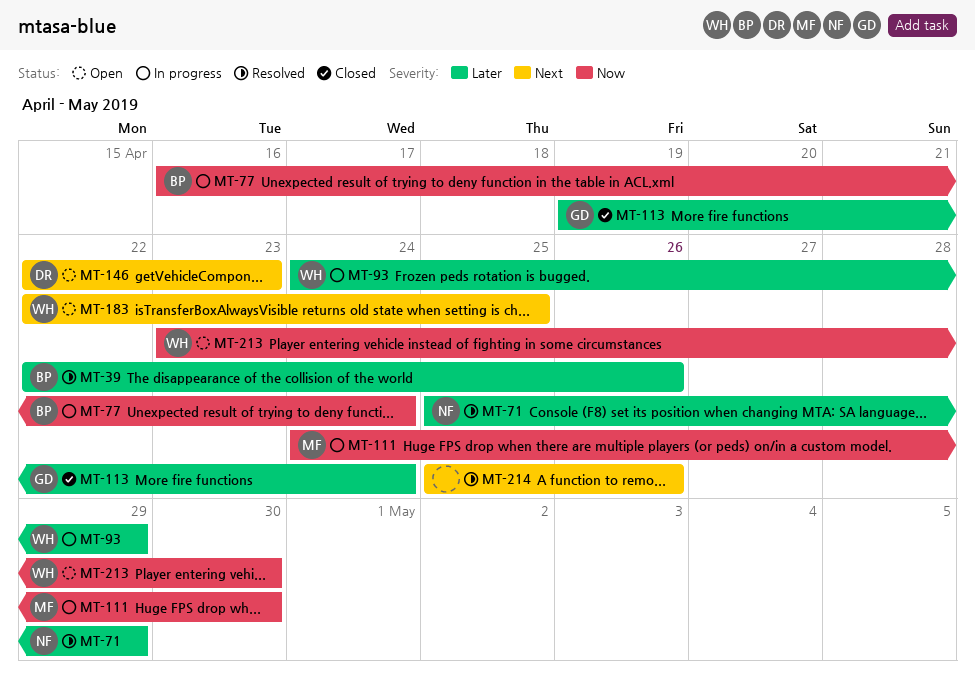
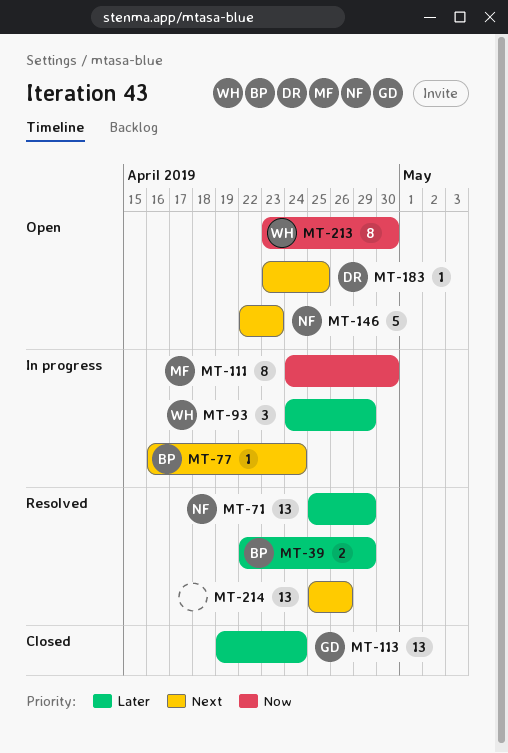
MT-39, due: Apr 26 -> Apr 29
MT-77, priority: Now -> Next
MT-146, owner: DR -> NF
MT-183, owner: WH -> DR
MT-183, start: Apr 22 -> Apr 23

